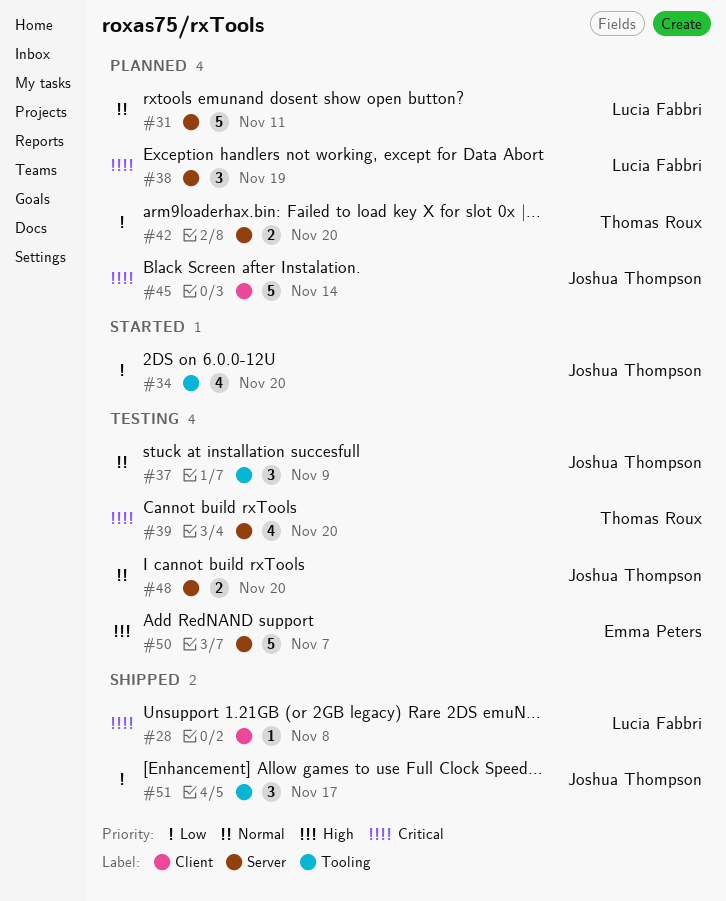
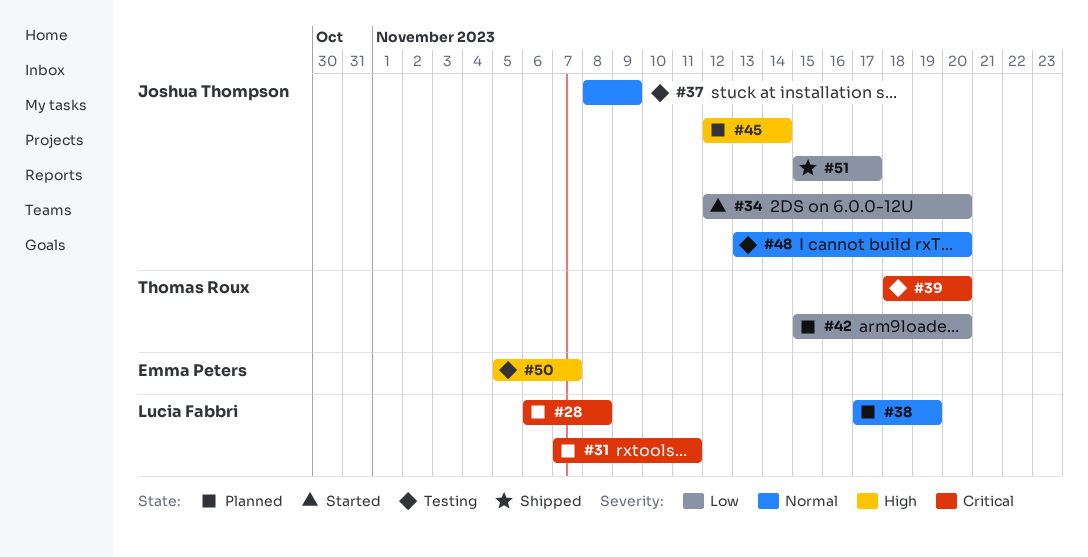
#28, status: Shipped -> Planned
#31, priority: Normal -> Critical
#38, priority: Critical -> Normal
#45, priority: Critical -> High

